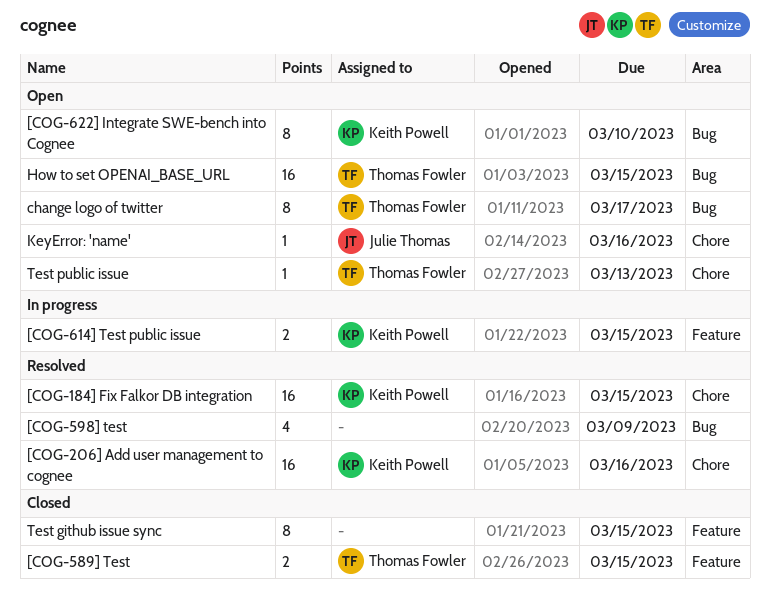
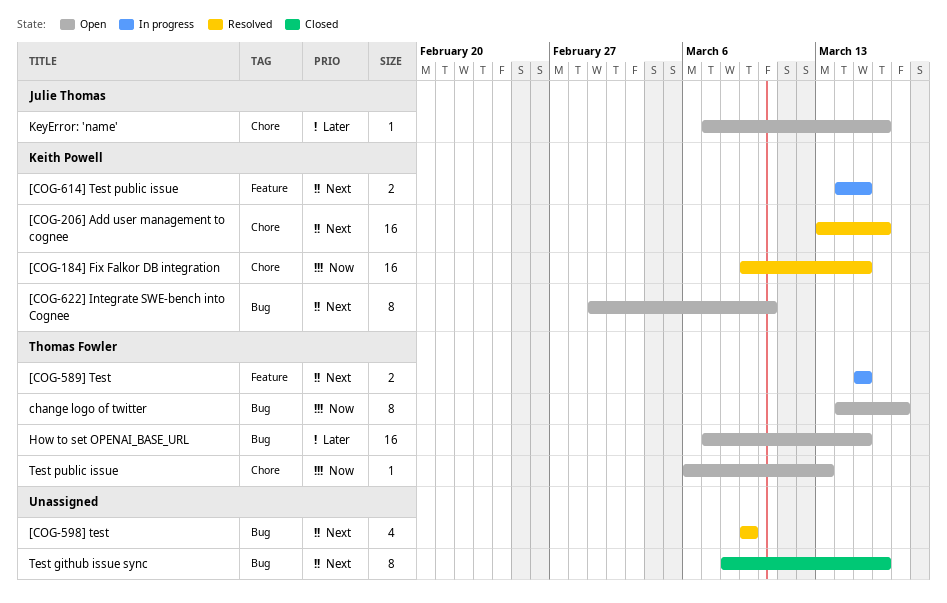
[COG-589] Test, status: Closed -> In progress
Test github issue sync, label: Feature -> Bug
Test github issue sync, due: Mar 15 -> Mar 16

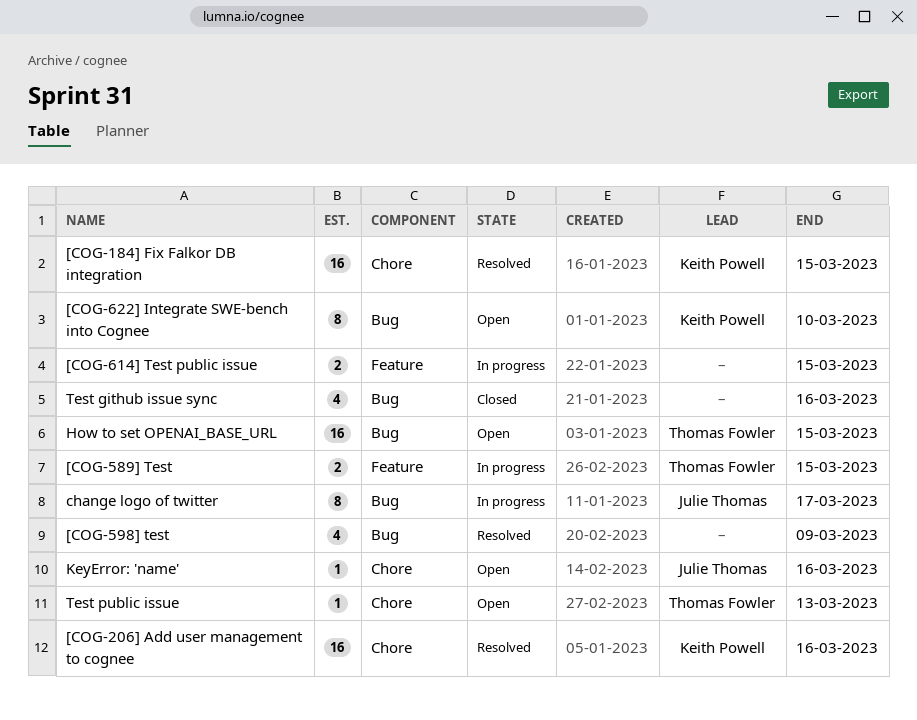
[COG-614] Test public issue, owner: Keith Powell -> none
change logo of twitter, status: Open -> In progress
change logo of twitter, owner: Thomas Fowler -> Julie Thomas
Test github issue sync, estimate: 8 -> 4

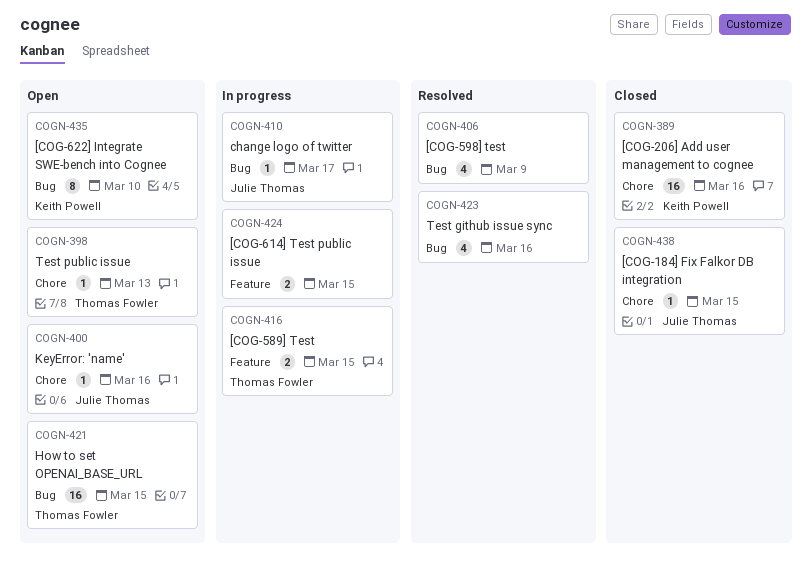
[COG-184] Fix Falkor DB integration, status: Resolved -> Closed
[COG-184] Fix Falkor DB integration, owner: Keith Powell -> Julie Thomas
[COG-184] Fix Falkor DB integration, estimate: 16 -> 1
[COG-206] Add user management to cognee, status: Resolved -> Closed
change logo of twitter, estimate: 8 -> 1
Test github issue sync, status: Closed -> Resolved

